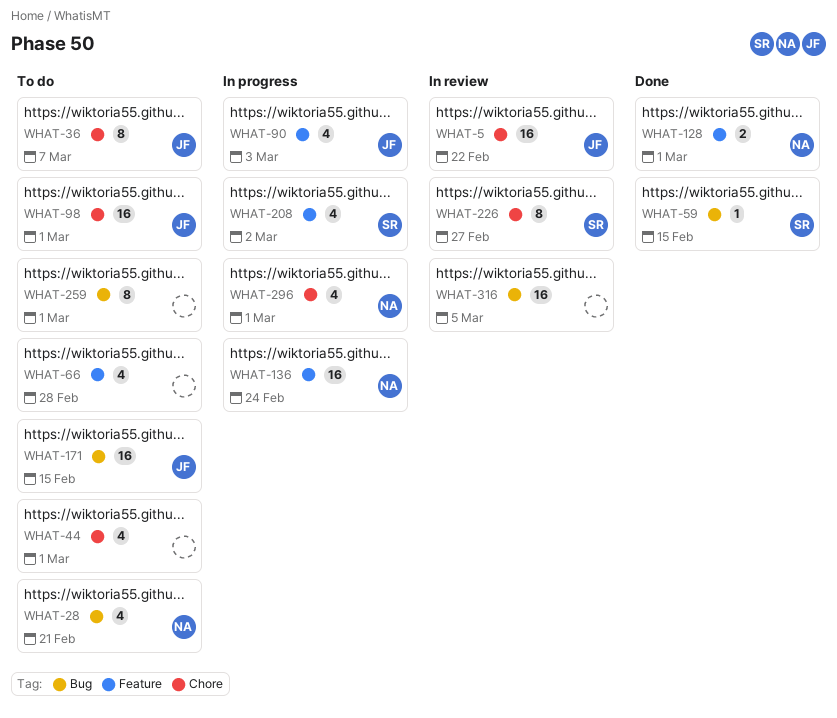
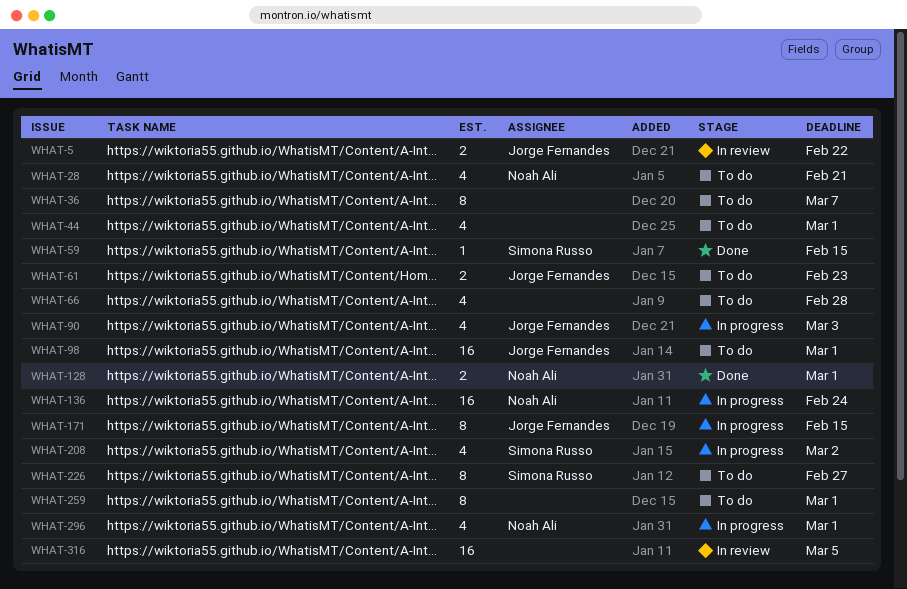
WHAT-5, estimate: 16 -> 2
WHAT-36, owner: Jorge Fernandes -> none
WHAT-61: none -> present
WHAT-171, status: To do -> In progress
WHAT-171, estimate: 16 -> 8
WHAT-226, status: In review -> To do

